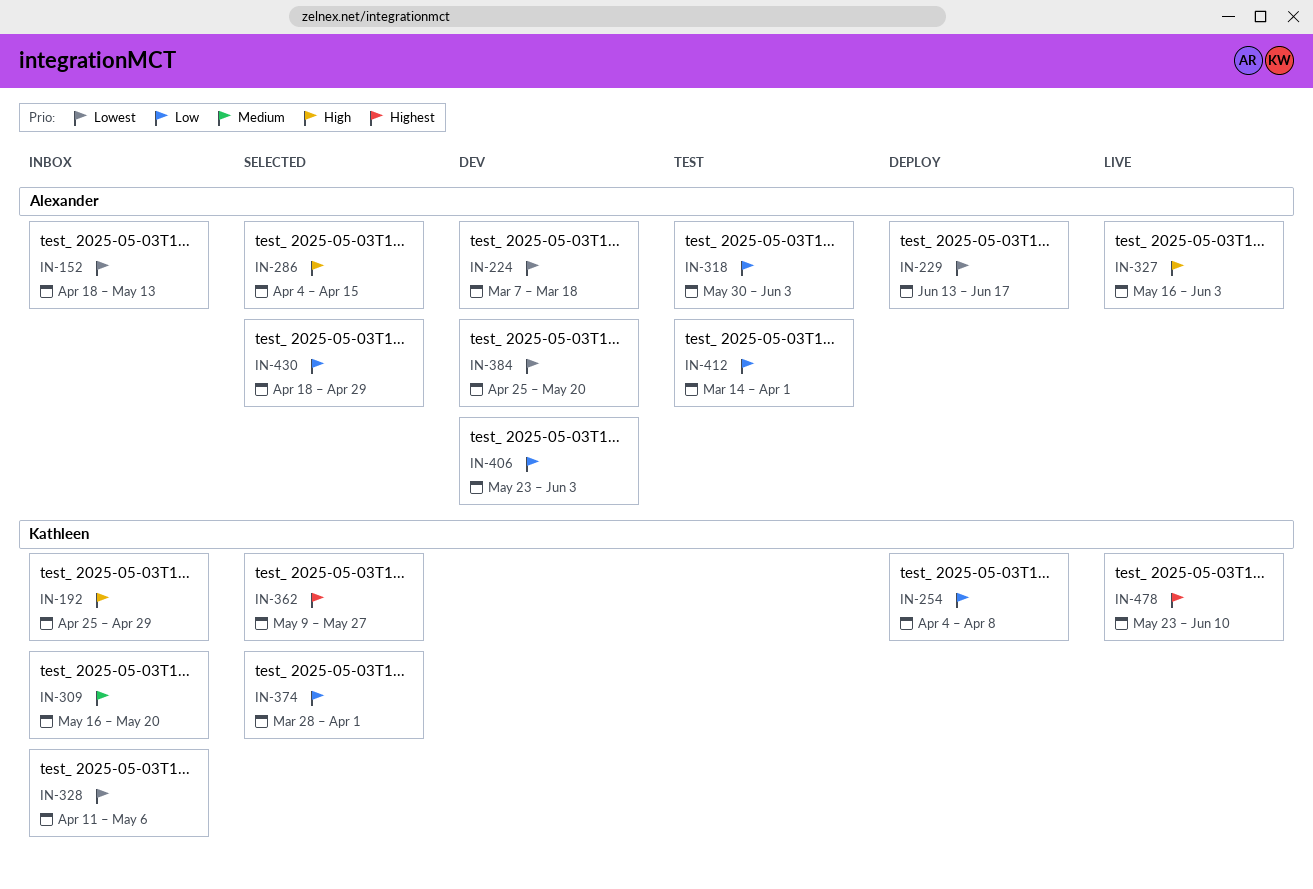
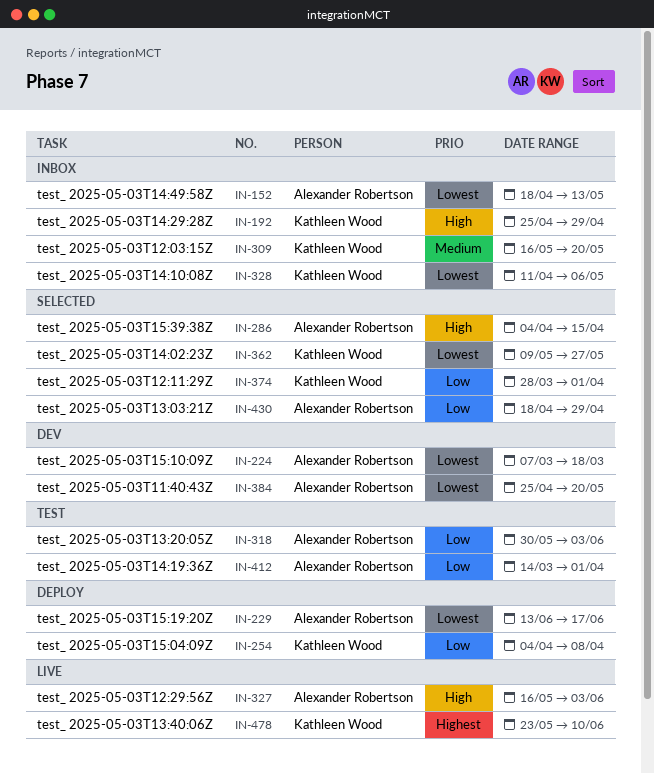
IN-362, priority: Highest -> Lowest
IN-406: present -> none

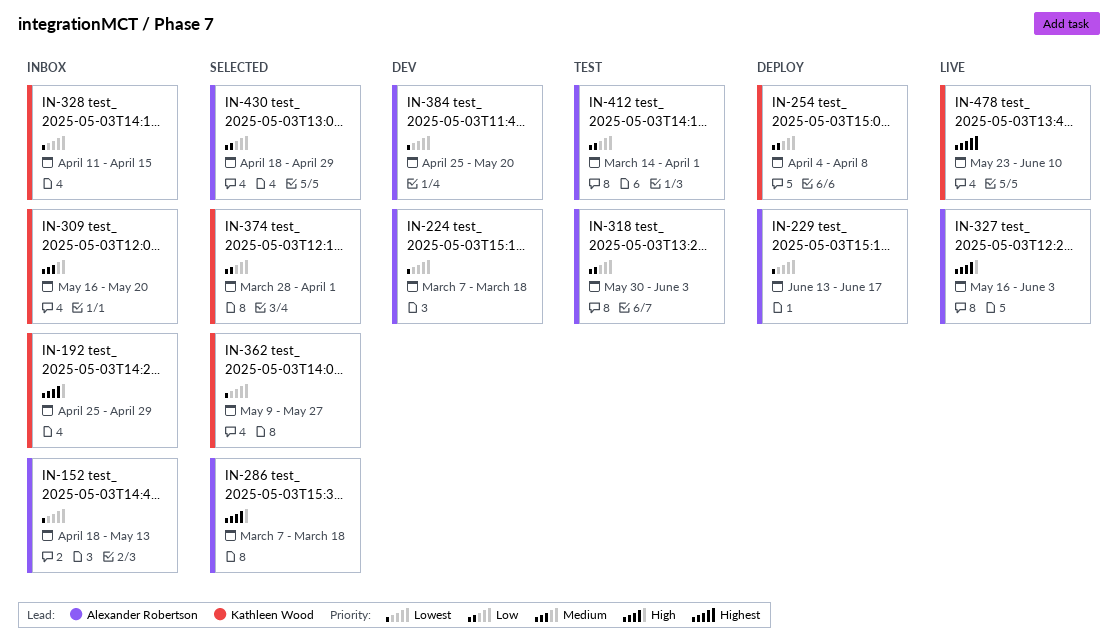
IN-286, start: Apr 4 -> Mar 7
IN-286, due: Apr 15 -> Mar 18
IN-328, due: May 6 -> Apr 15

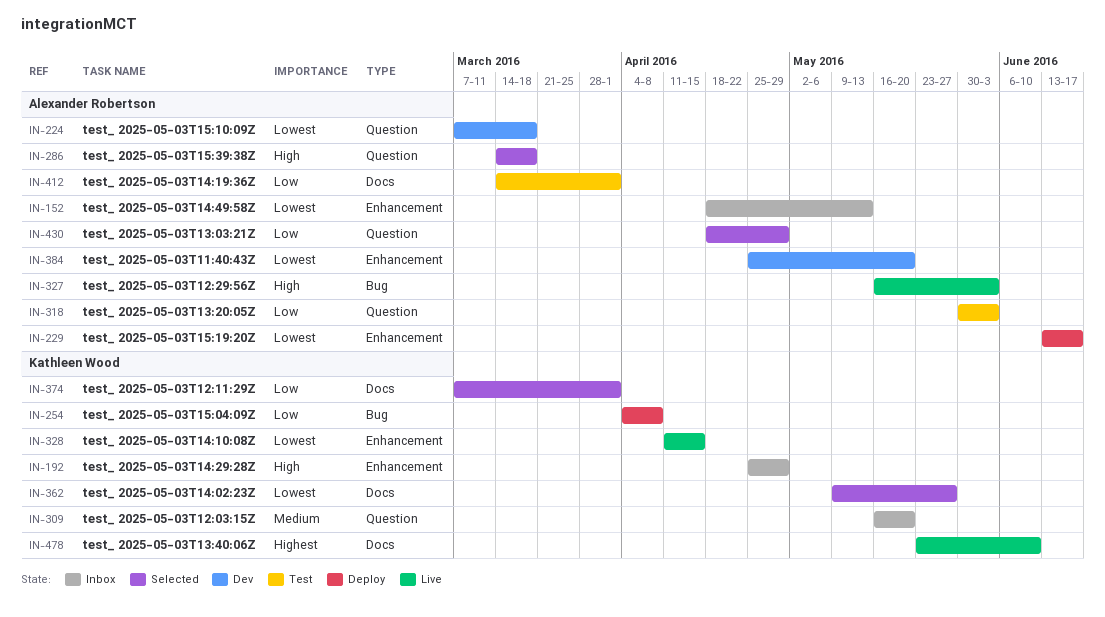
IN-286, start: Mar 7 -> Mar 14
IN-328, status: Inbox -> Live
IN-374, start: Mar 28 -> Mar 7

